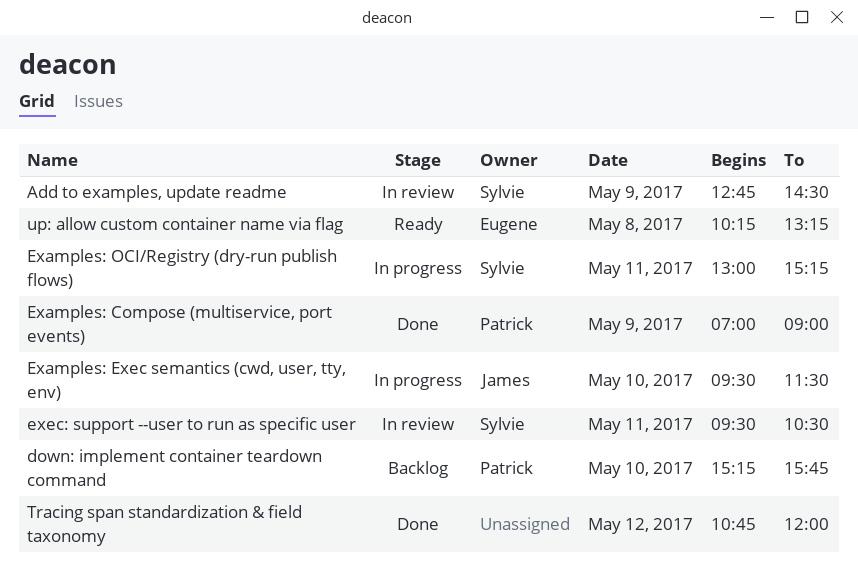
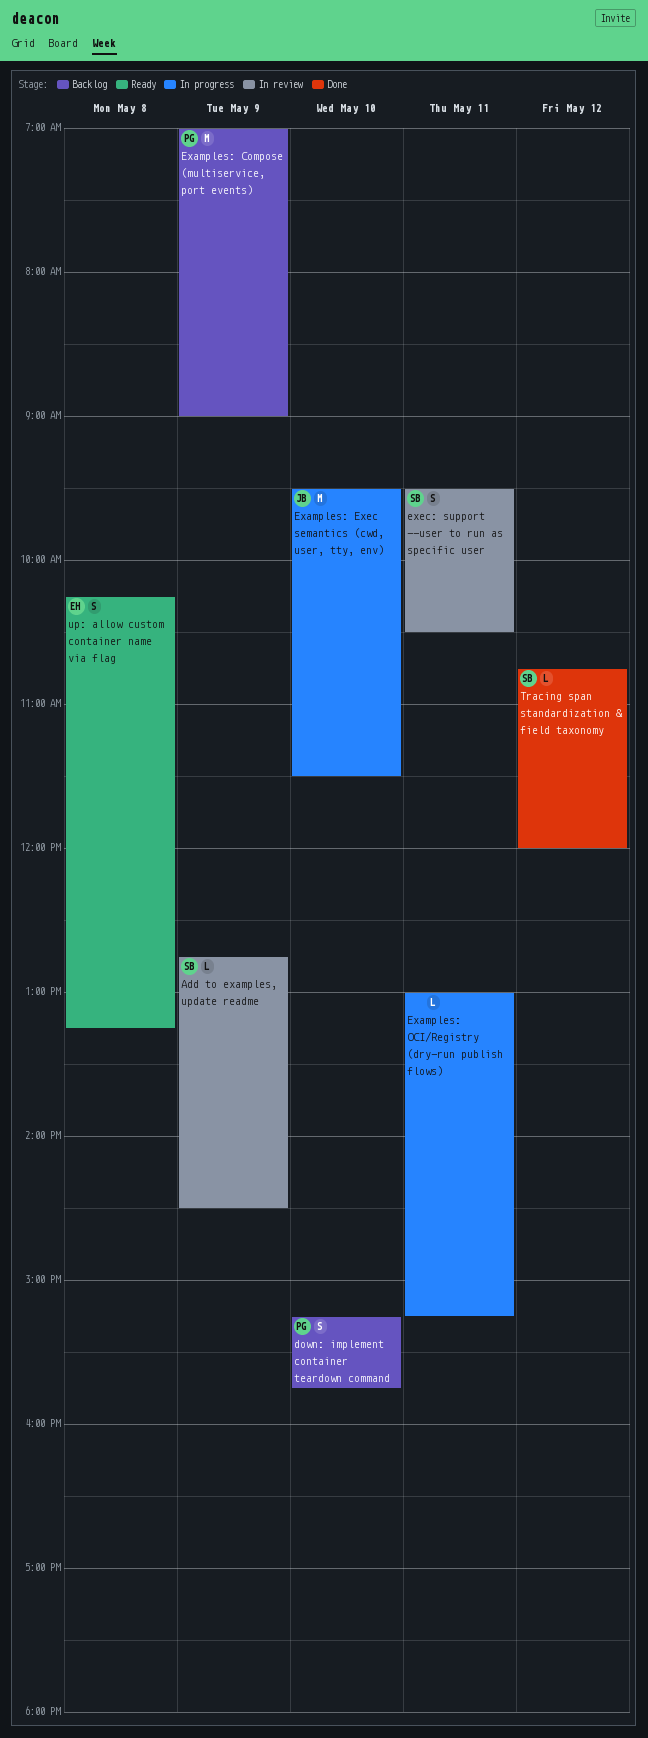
Examples: Compose (multiservice, port events), status: Done -> Backlog
Examples: OCI/Registry (dry-run publish flows), owner: Sylvie -> none
Tracing span standardization & field taxonomy, owner: none -> Sylvie

